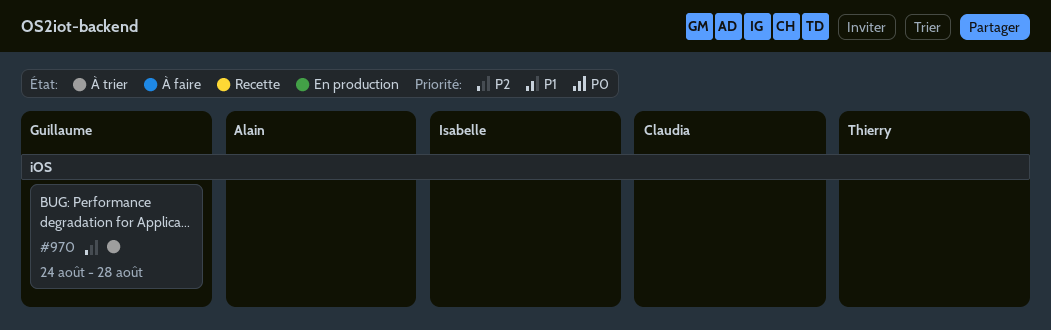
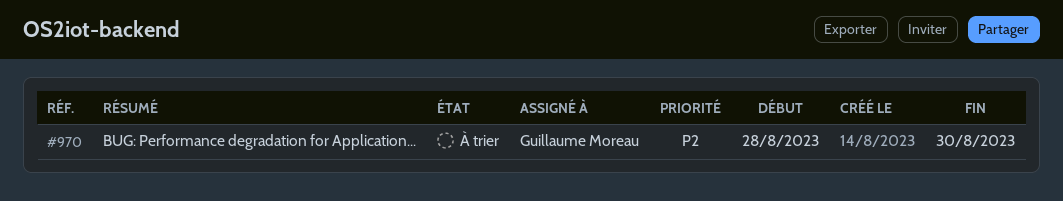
#970, start: Aug 24 -> Aug 28
#970, due: Aug 28 -> Aug 30

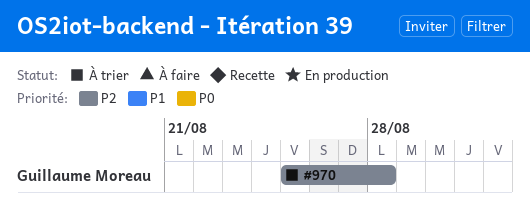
#970, start: Aug 28 -> Aug 25
#970, due: Aug 30 -> Aug 28

